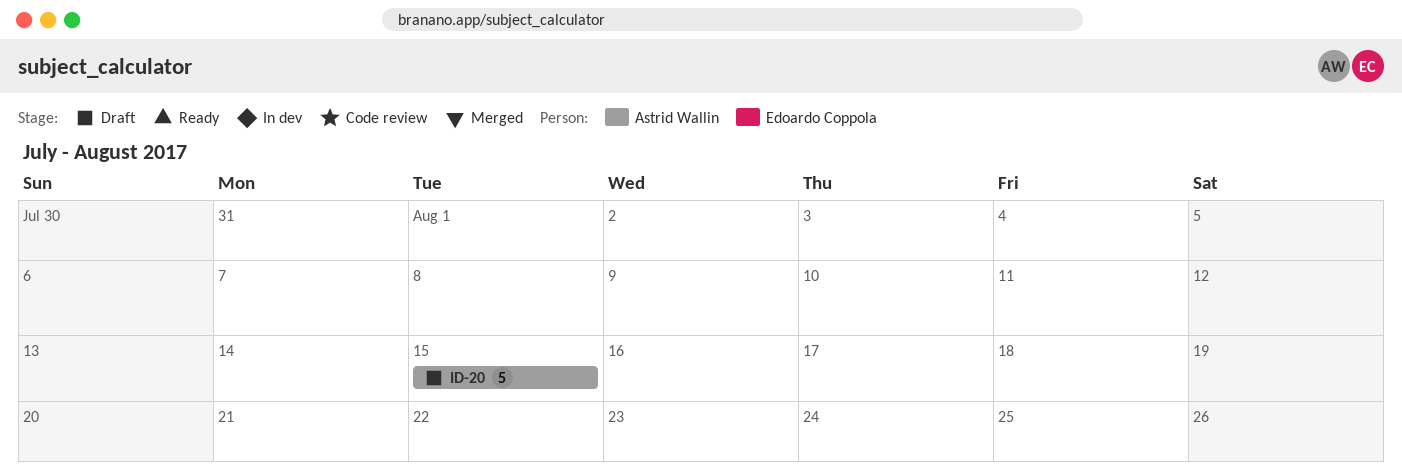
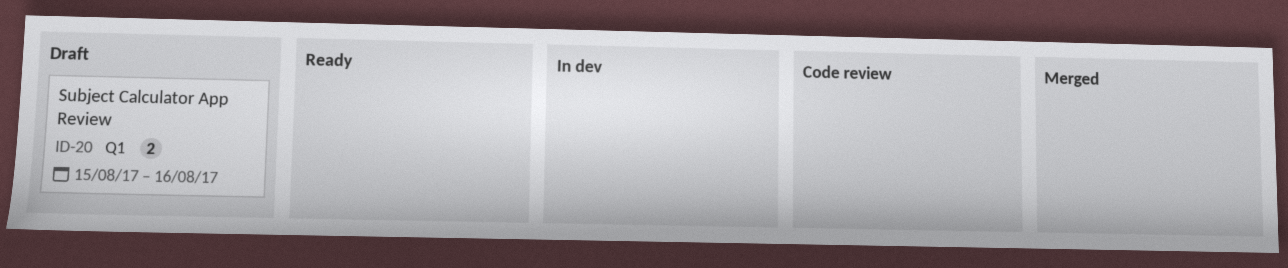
ID-20, estimate: 5 -> 2
ID-20, due: Aug 15 -> Aug 16

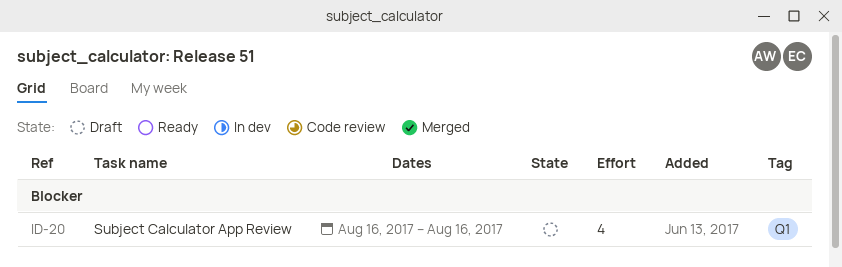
ID-20, estimate: 2 -> 4
ID-20, start: Aug 15 -> Aug 16

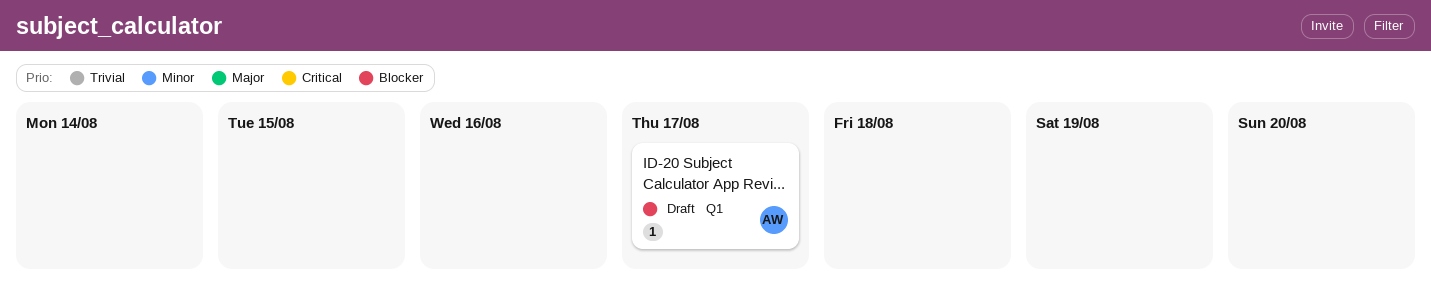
ID-20, estimate: 4 -> 1
ID-20, due: Aug 16 -> Aug 17

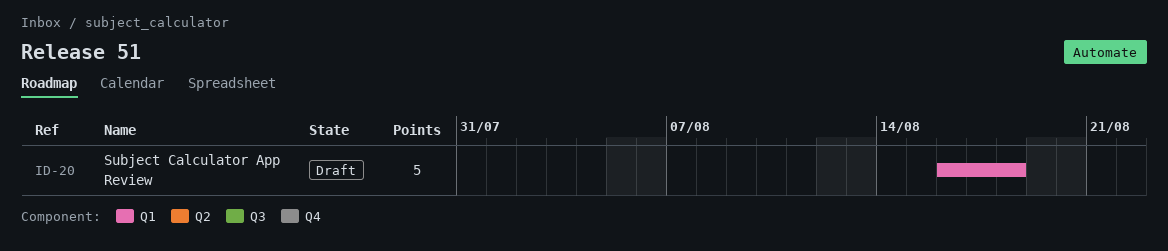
ID-20, estimate: 1 -> 5
ID-20, due: Aug 17 -> Aug 18

